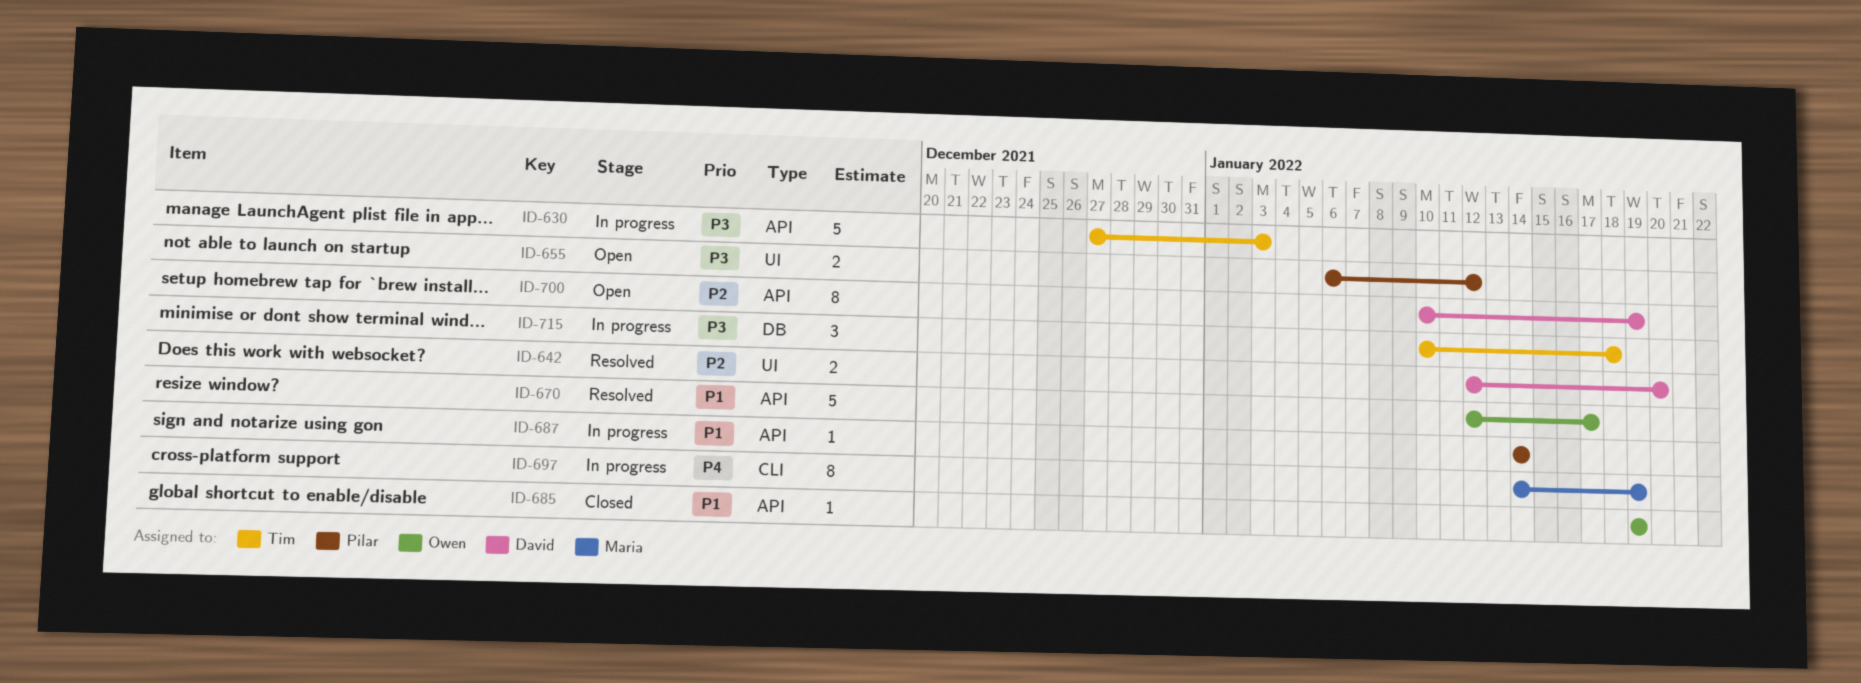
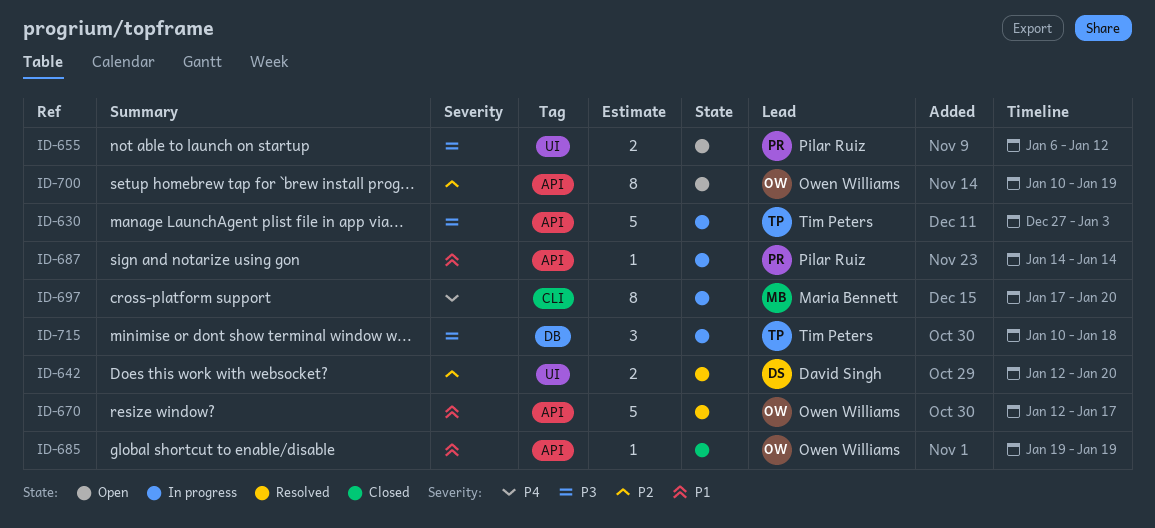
ID-697, start: Jan 14 -> Jan 17
ID-697, due: Jan 19 -> Jan 20
ID-700, owner: David Singh -> Owen Williams

